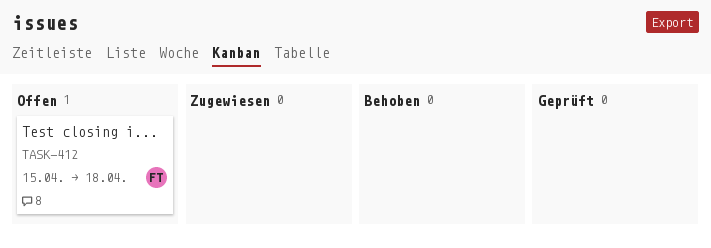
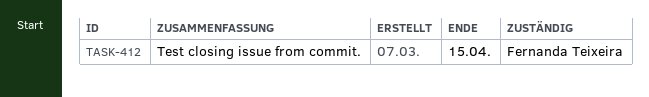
TASK-412, due: Apr 18 -> Apr 15

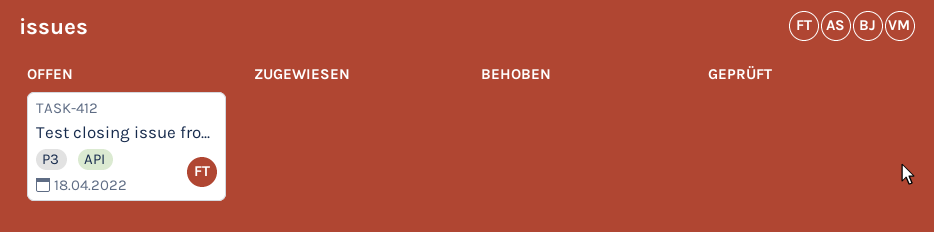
TASK-412, due: Apr 15 -> Apr 18

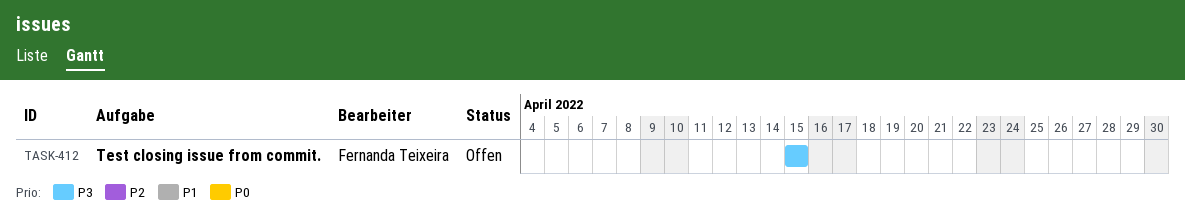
TASK-412, due: Apr 18 -> Apr 15

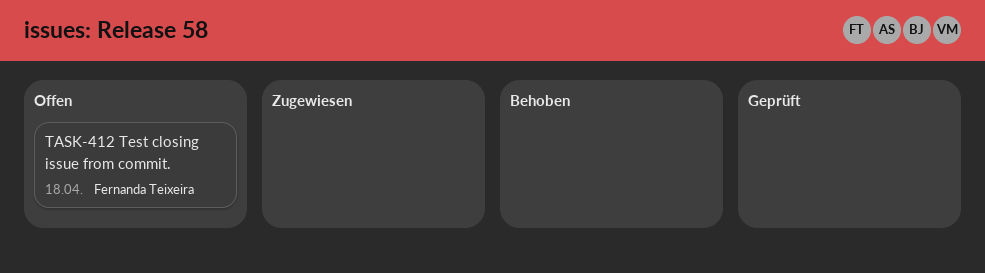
TASK-412, due: Apr 15 -> Apr 18

